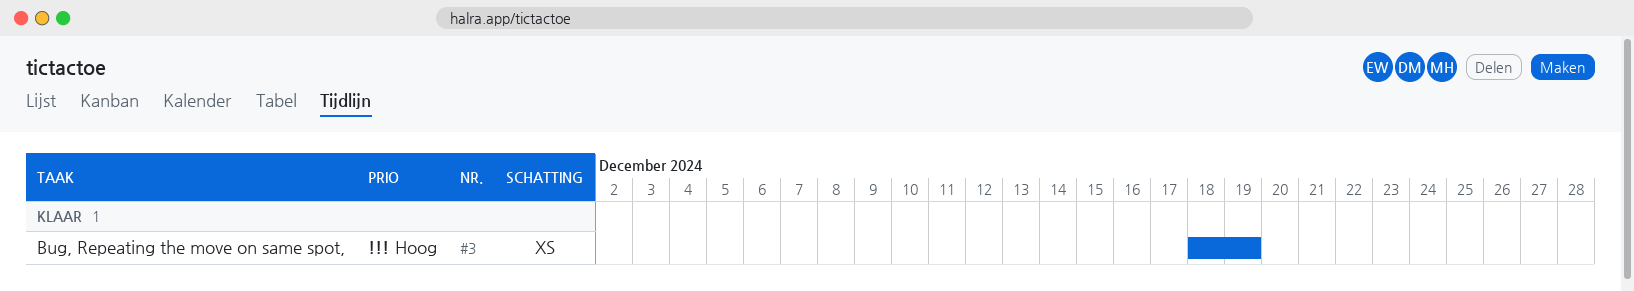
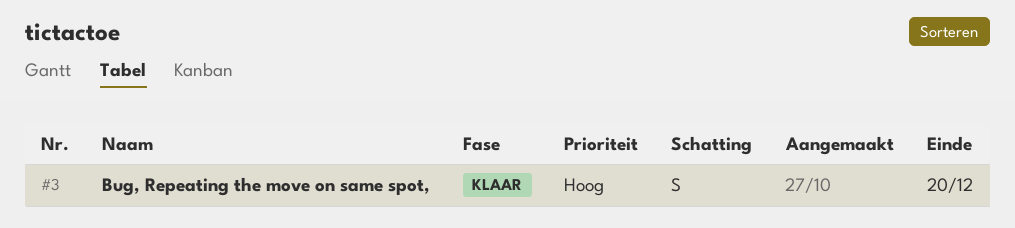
#3, estimate: XS -> S
#3, due: Dec 19 -> Dec 20

